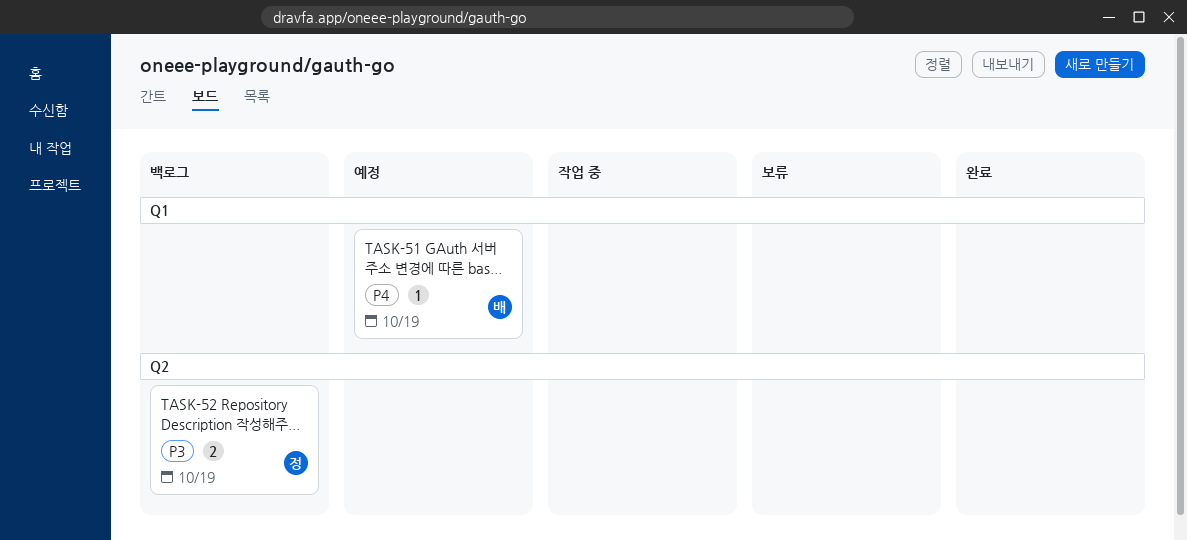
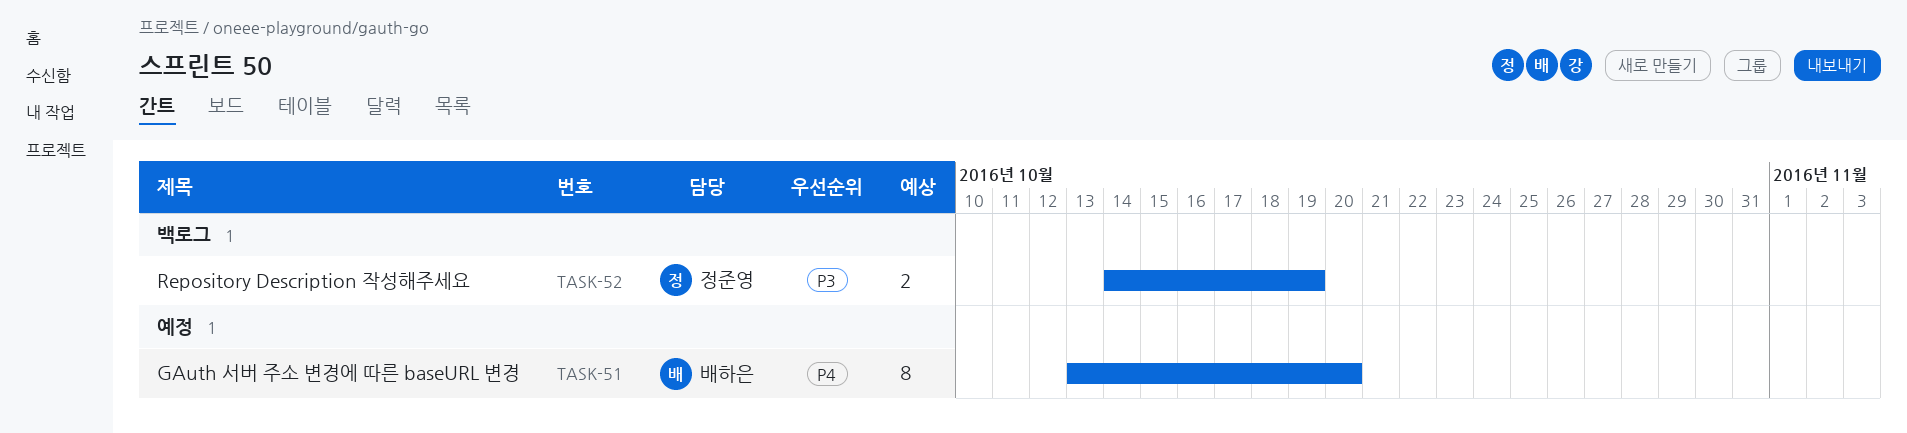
TASK-51, estimate: 1 -> 8
TASK-51, due: Oct 19 -> Oct 20

